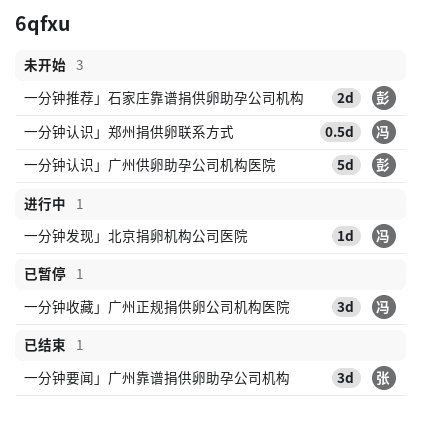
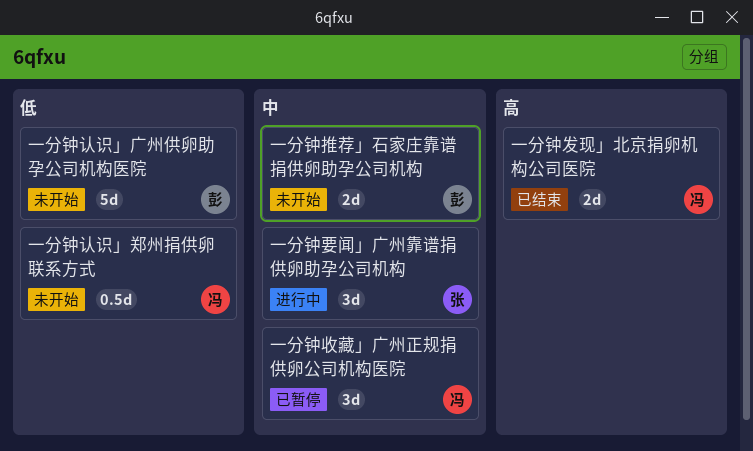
一分钟发现」北京捐卵机构公司医院, status: 进行中 -> 已结束
一分钟发现」北京捐卵机构公司医院, estimate: 1d -> 2d
一分钟要闻」广州靠谱捐供卵助孕公司机构, status: 已结束 -> 进行中

